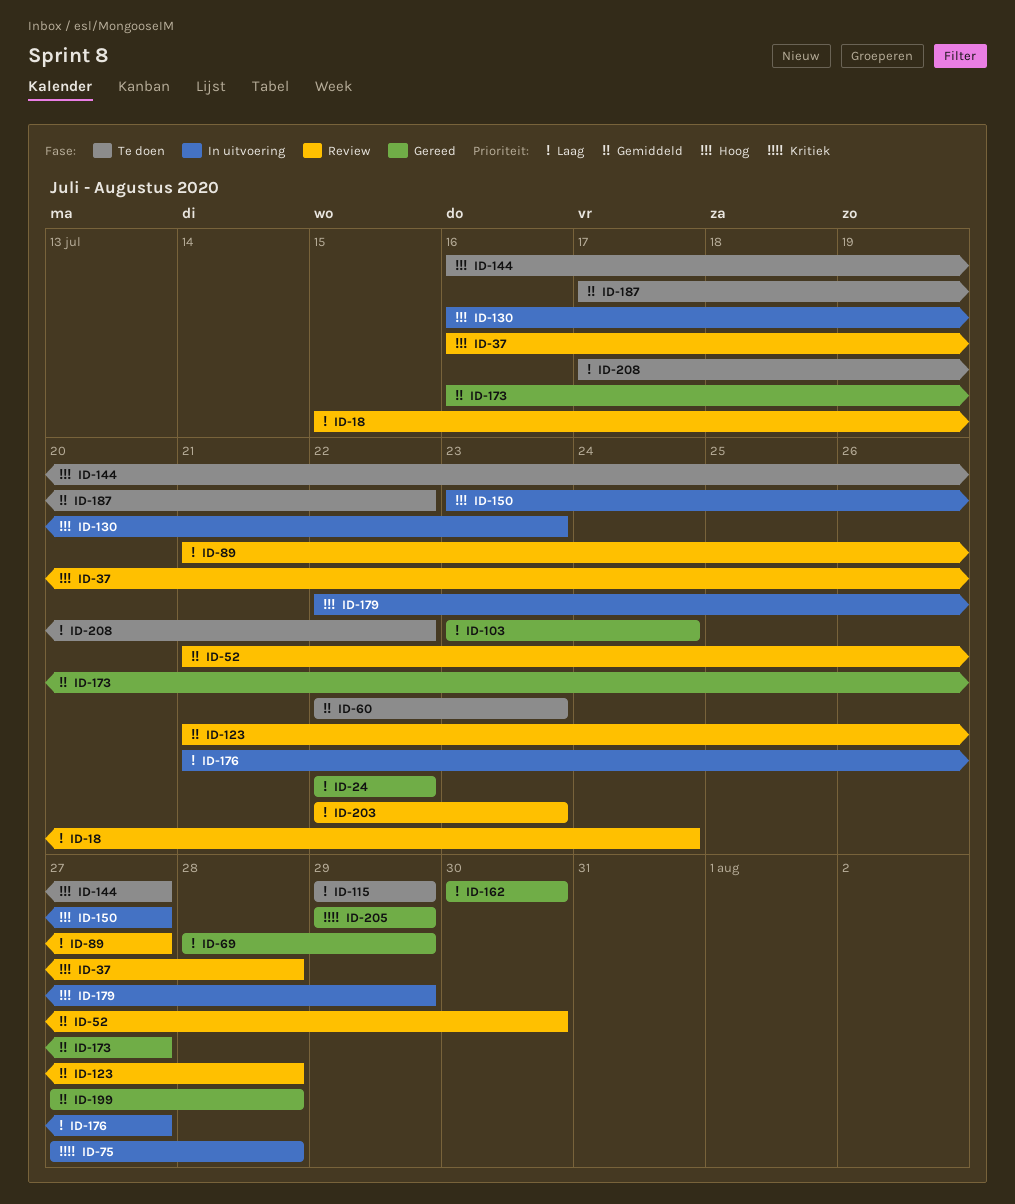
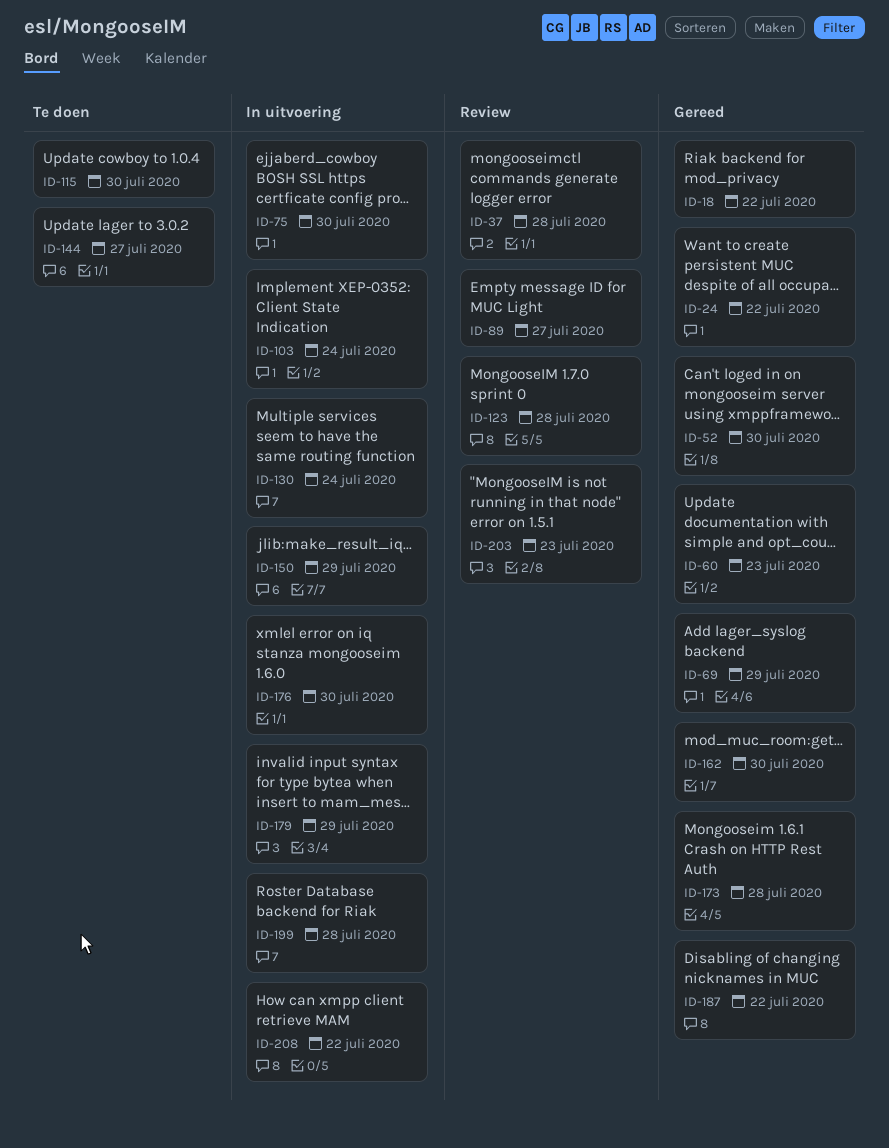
ID-18, status: Review -> Gereed
ID-18, due: Jul 24 -> Jul 22
ID-52, status: Review -> Gereed
ID-60, status: Te doen -> Gereed
ID-75, due: Jul 28 -> Jul 30
ID-103, status: Gereed -> In uitvoering
ID-115, due: Jul 29 -> Jul 30
ID-130, due: Jul 23 -> Jul 24
ID-150, due: Jul 27 -> Jul 29
ID-173, due: Jul 27 -> Jul 28
ID-176, due: Jul 27 -> Jul 30
ID-187, status: Te doen -> Gereed
ID-199, status: Gereed -> In uitvoering
ID-205: present -> none
ID-208, status: Te doen -> In uitvoering

